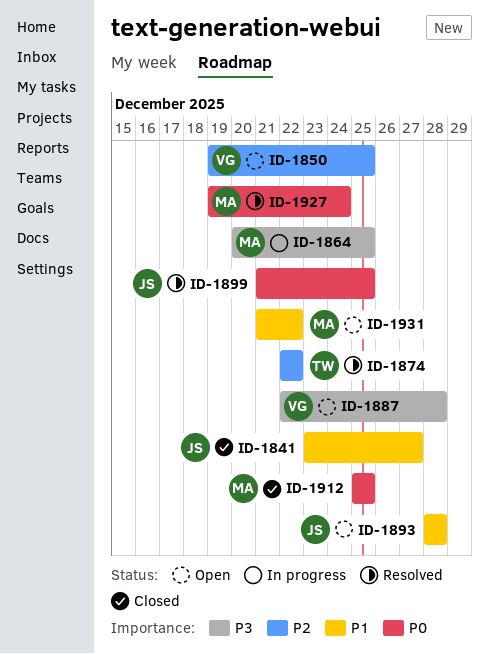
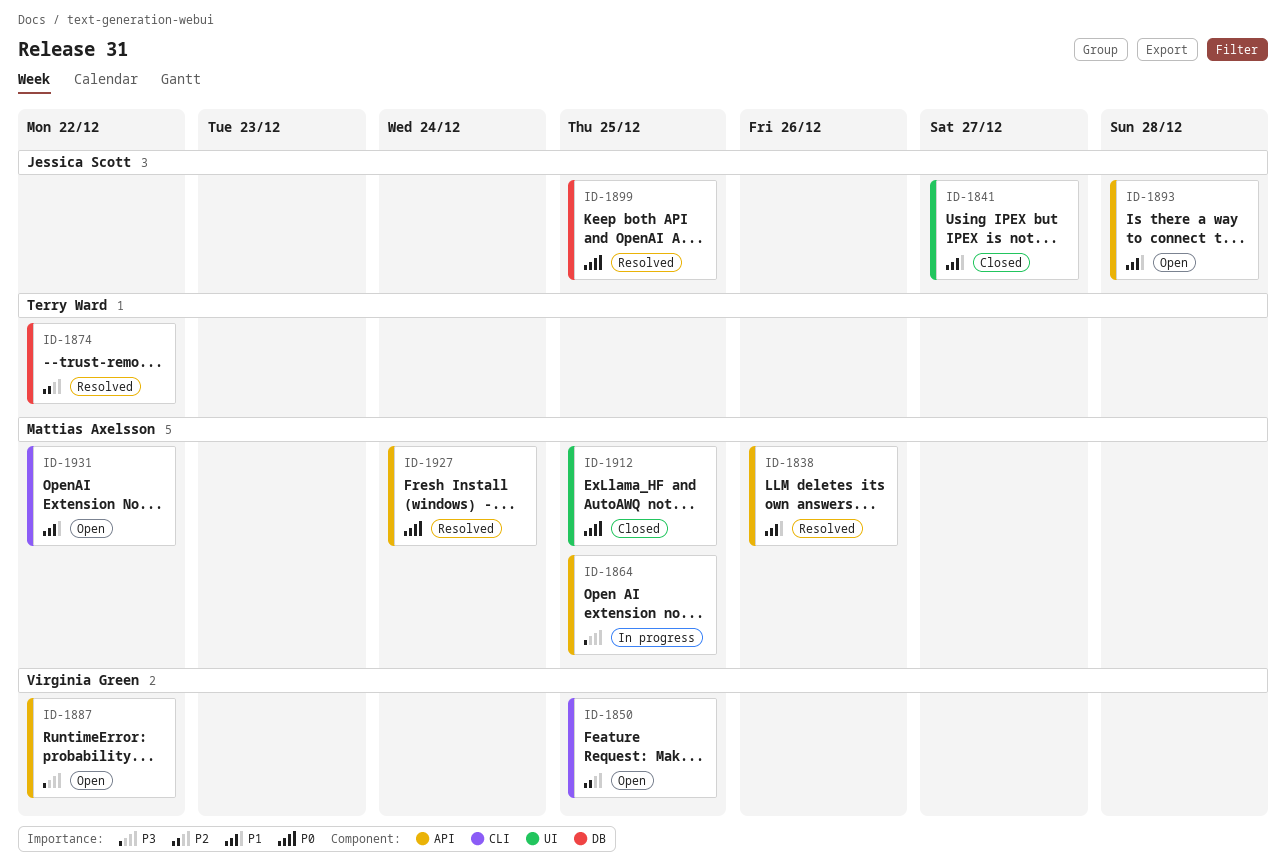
ID-1838: none -> present
ID-1887, due: Dec 28 -> Dec 22

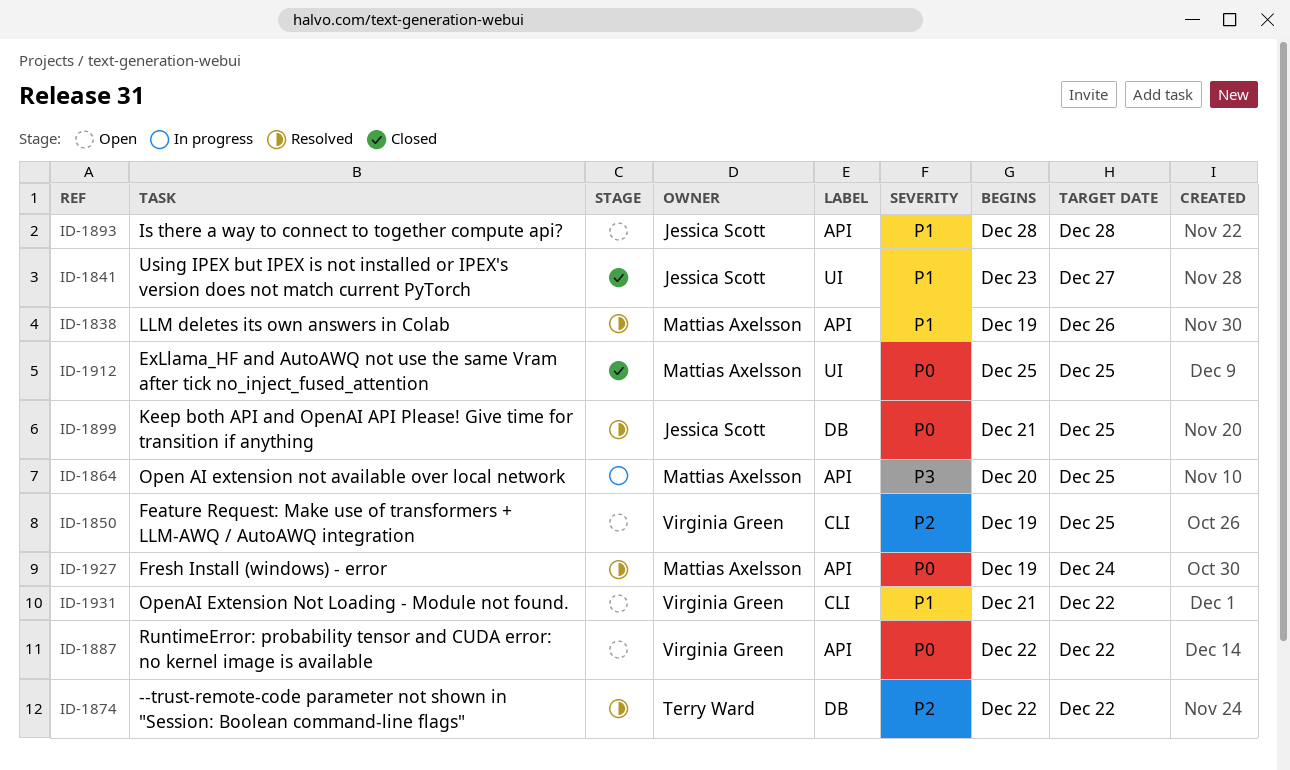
ID-1887, priority: P3 -> P0
ID-1931, owner: Mattias Axelsson -> Virginia Green

